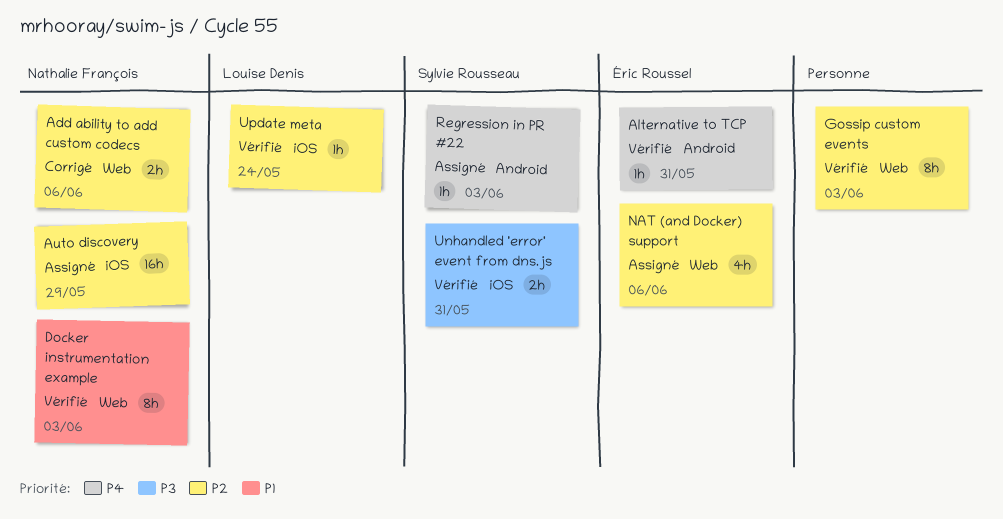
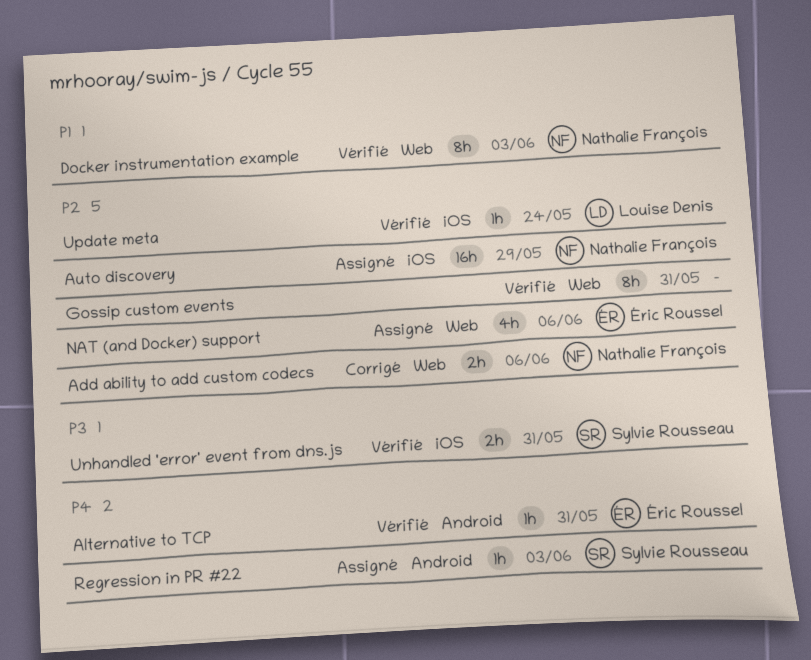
Gossip custom events, due: Jun 3 -> May 31

